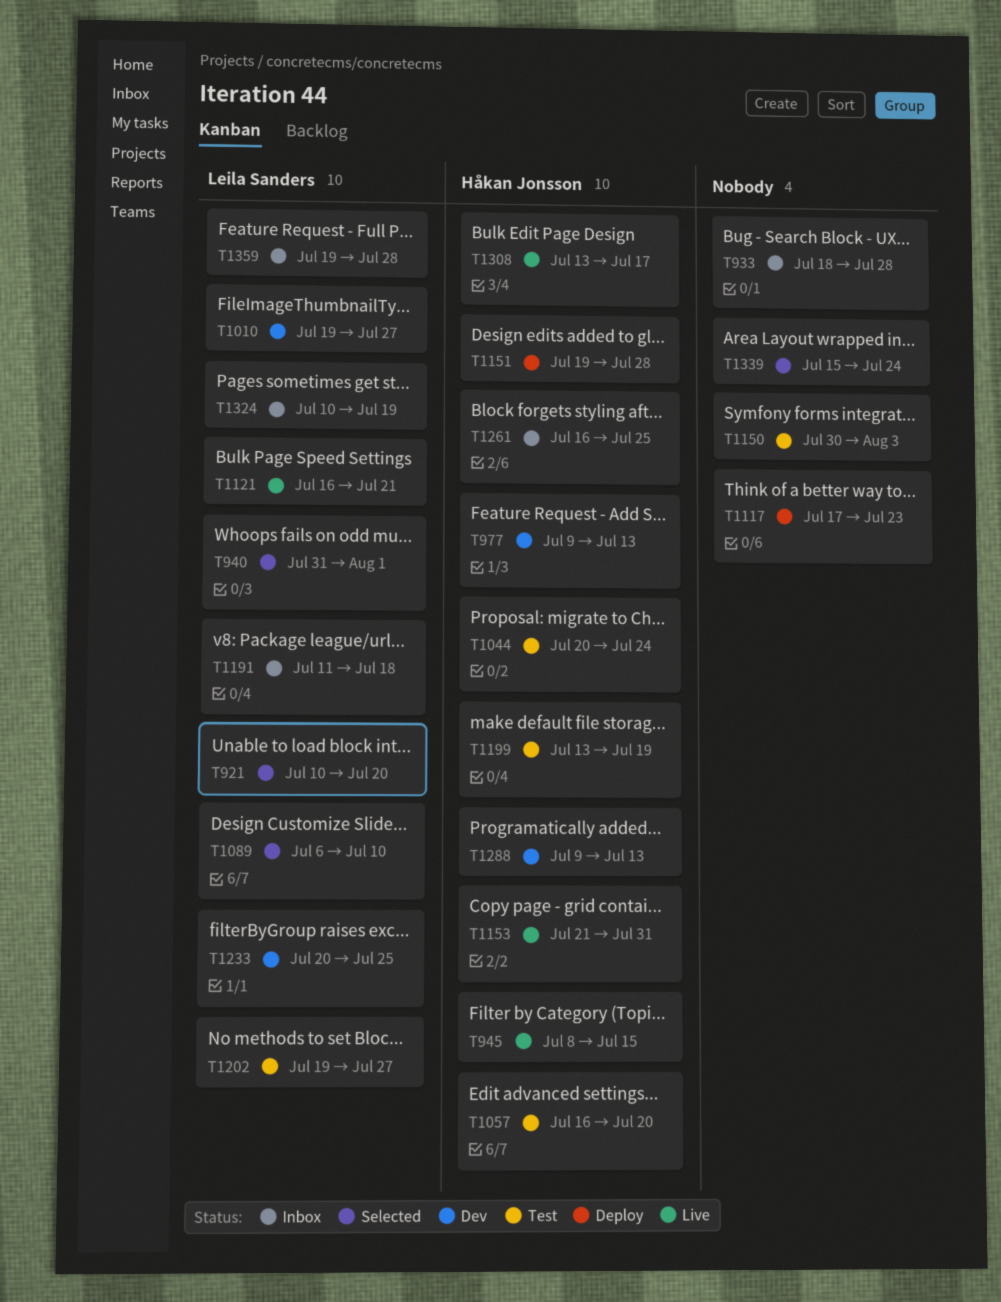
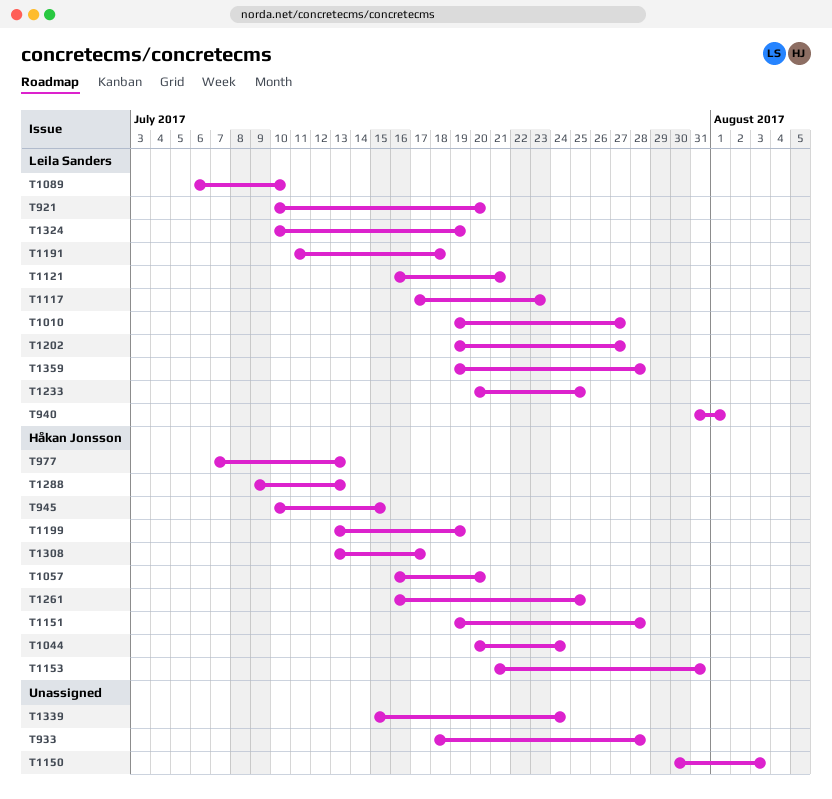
T945, start: Jul 8 -> Jul 10
T977, start: Jul 9 -> Jul 7
T1117, owner: none -> Leila Sanders

